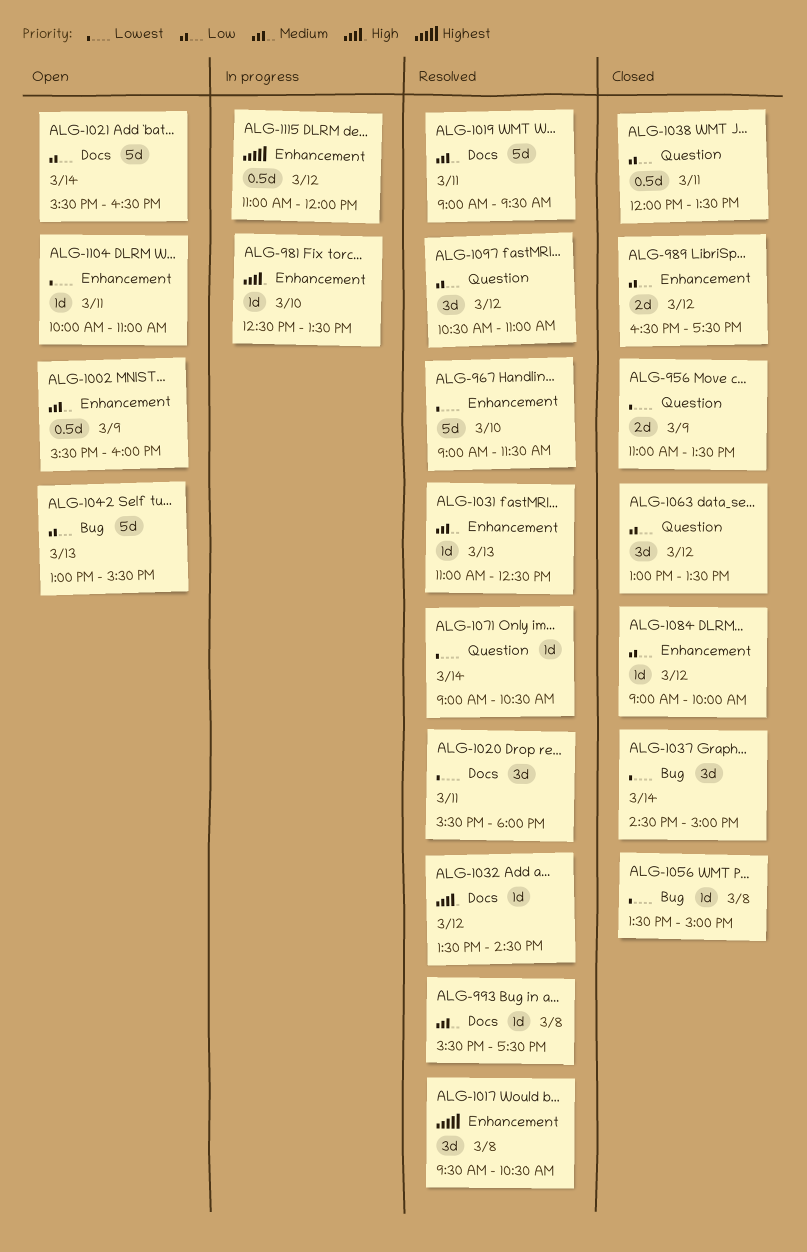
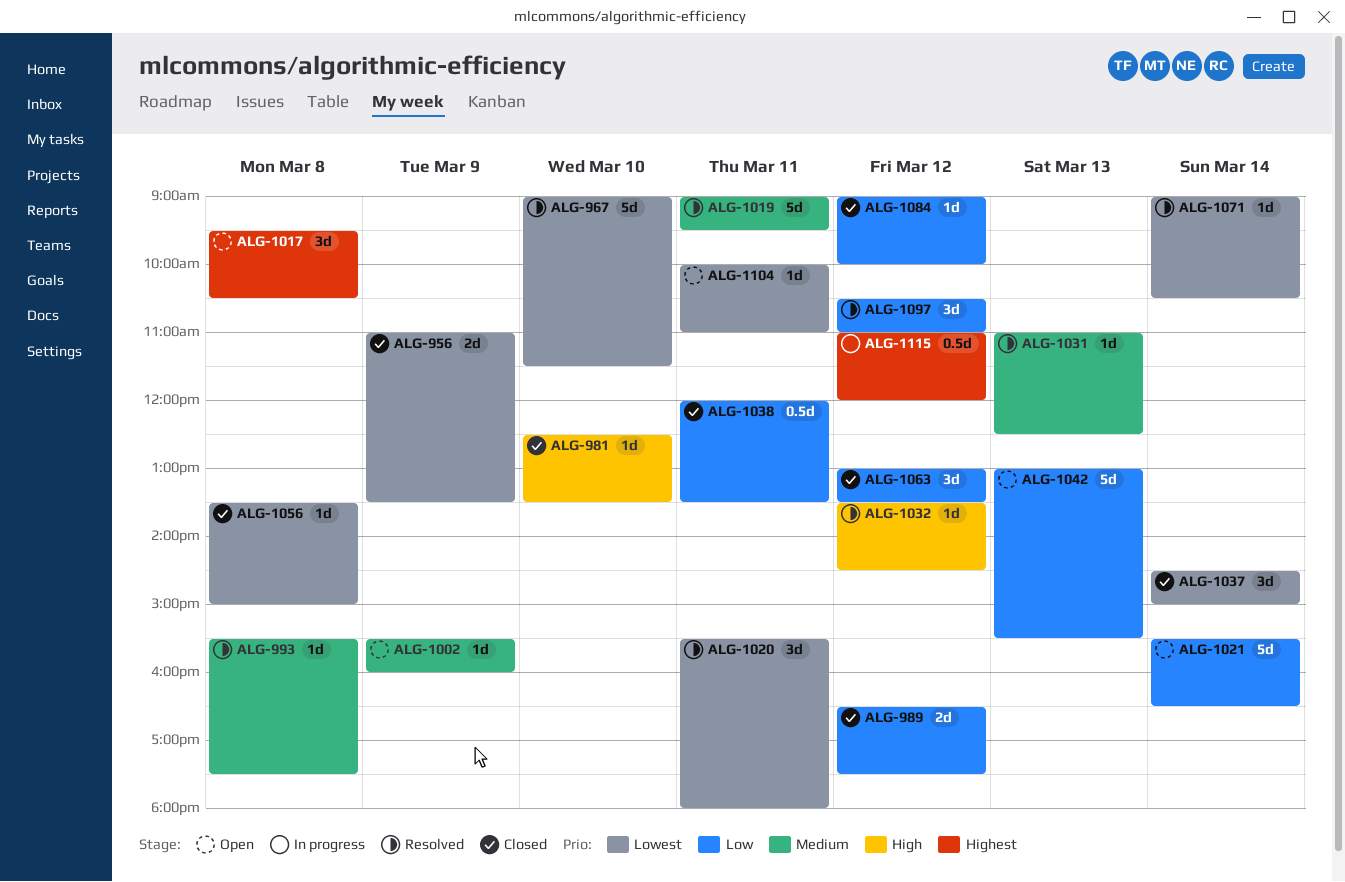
ALG-981, status: In progress -> Closed
ALG-1002, estimate: 0.5d -> 1d
ALG-1017, status: Resolved -> Open

